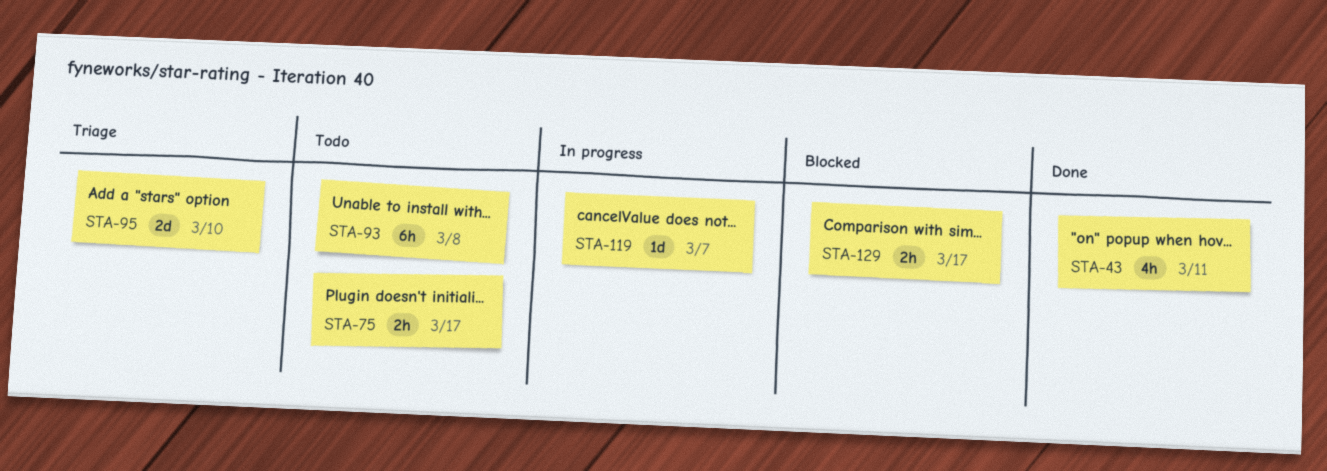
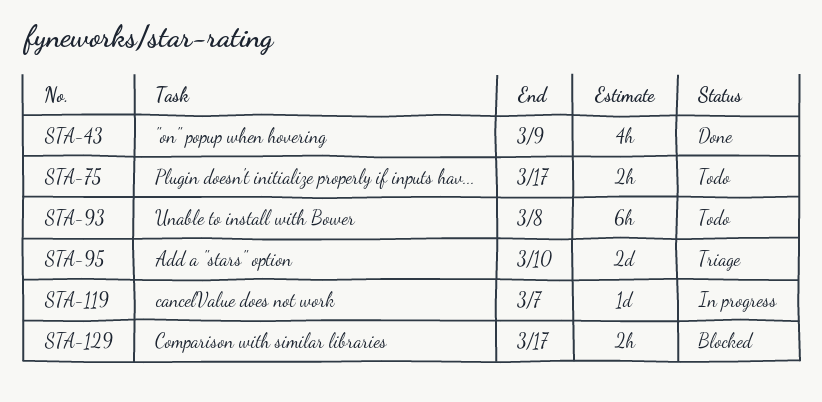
STA-43, due: Mar 11 -> Mar 9

